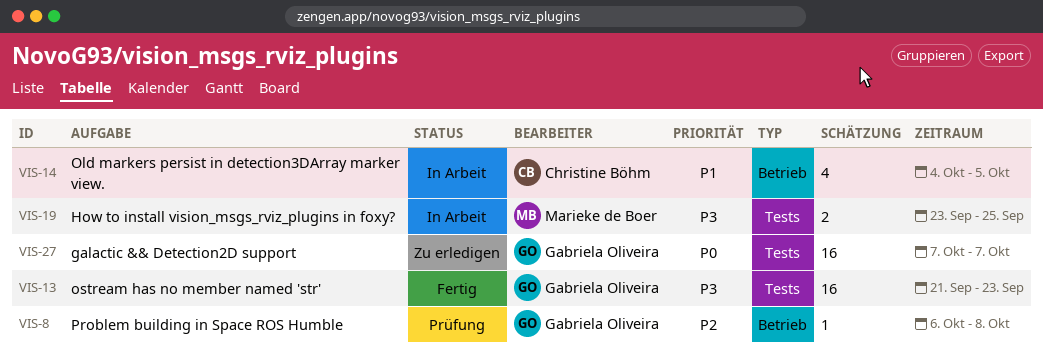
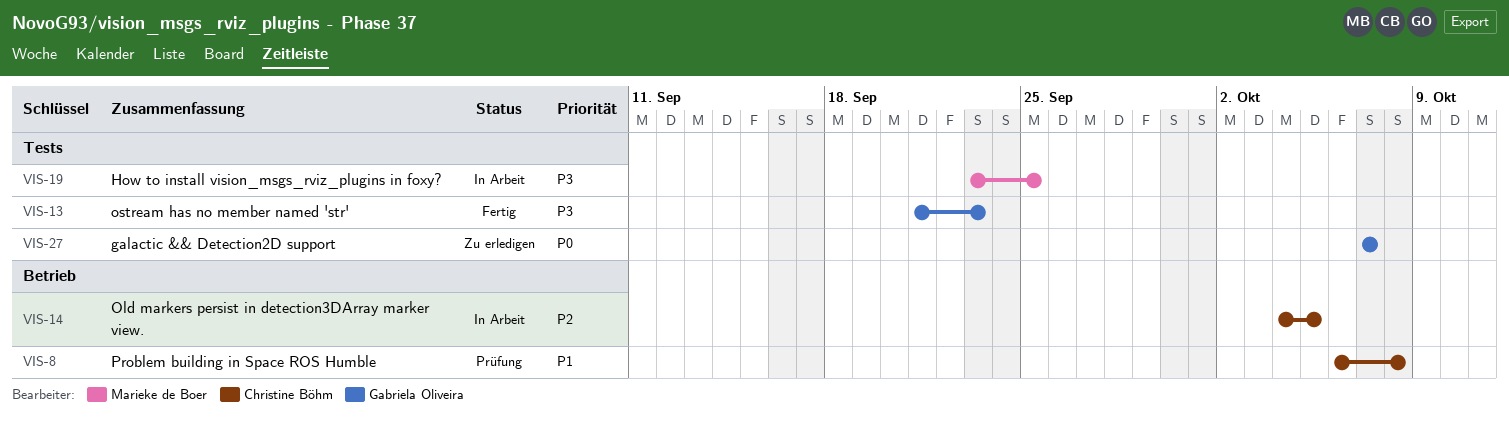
VIS-8, owner: Gabriela Oliveira -> Christine Böhm
VIS-8, priority: P2 -> P1
VIS-14, priority: P1 -> P2

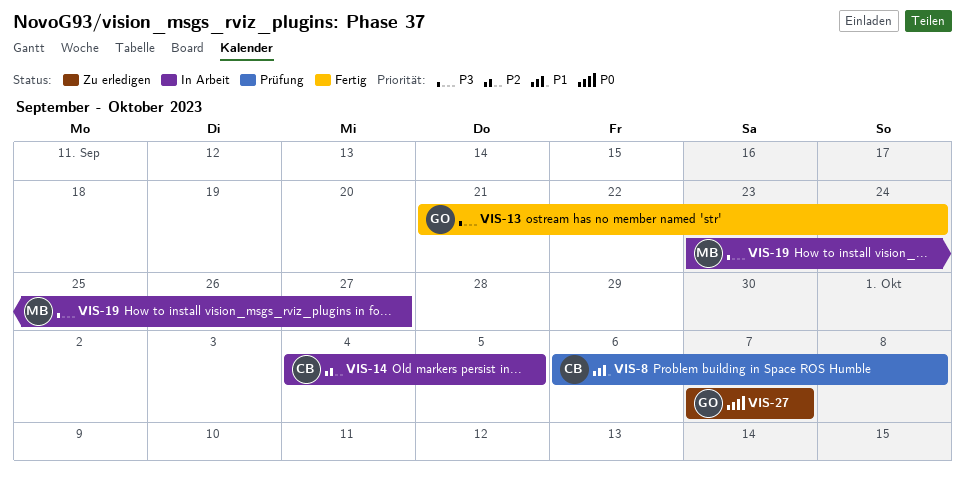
VIS-13, due: Sep 23 -> Sep 24
VIS-19, due: Sep 25 -> Sep 27

